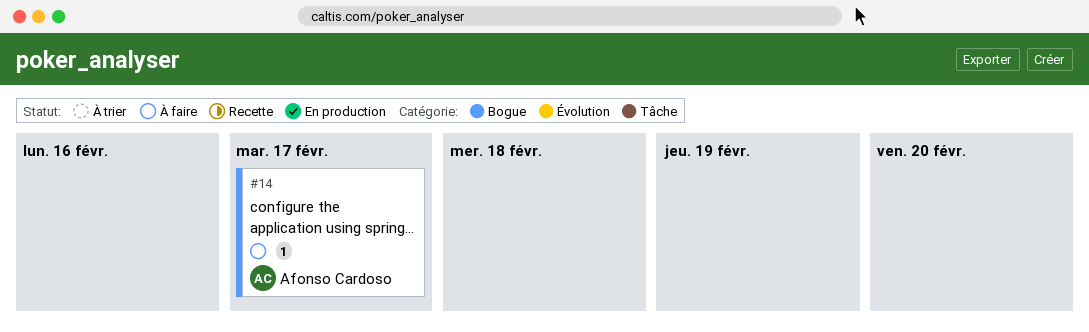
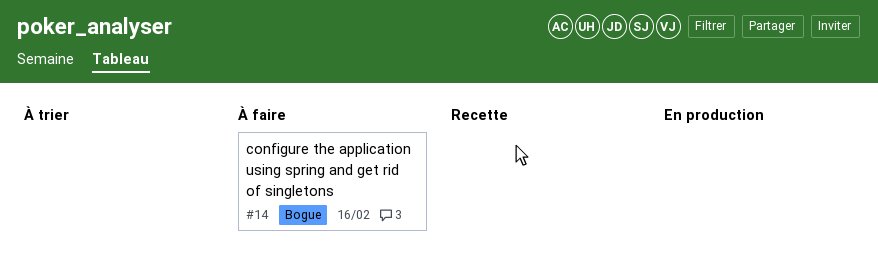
#14, due: Feb 17 -> Feb 16

